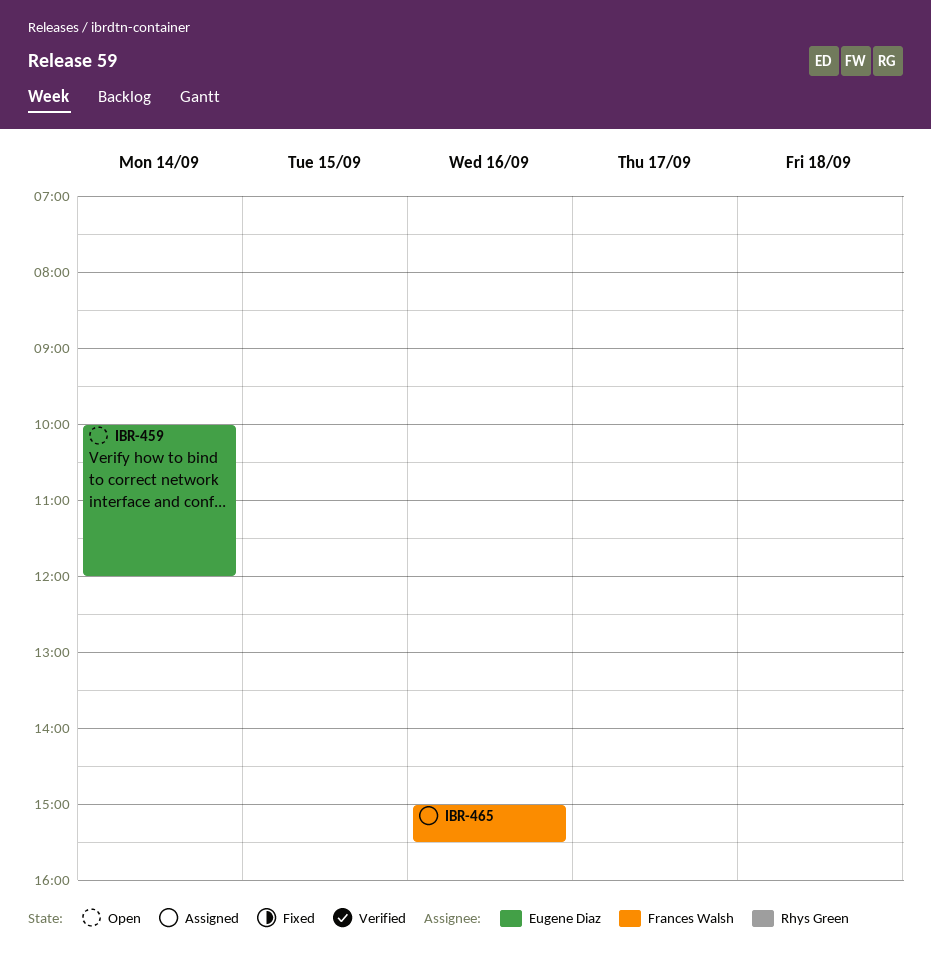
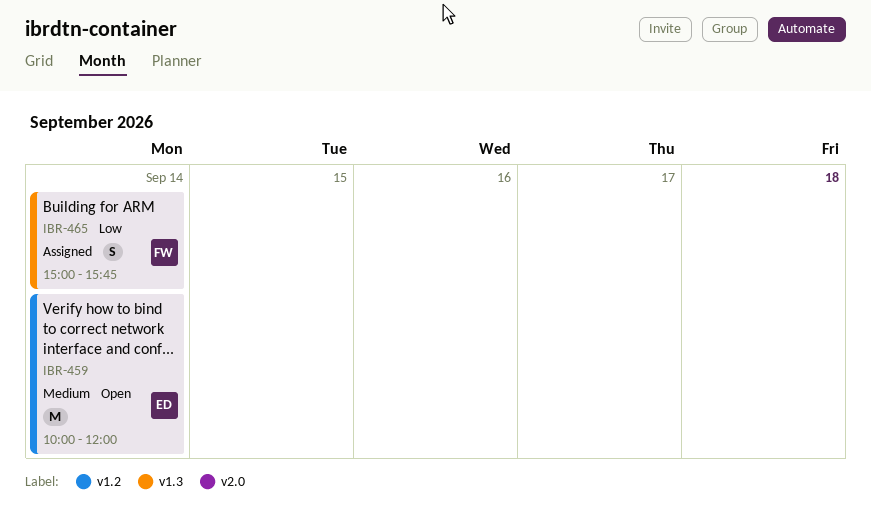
IBR-465, day: Sep 16 -> Sep 14
IBR-465, ends: 15:30 -> 15:45

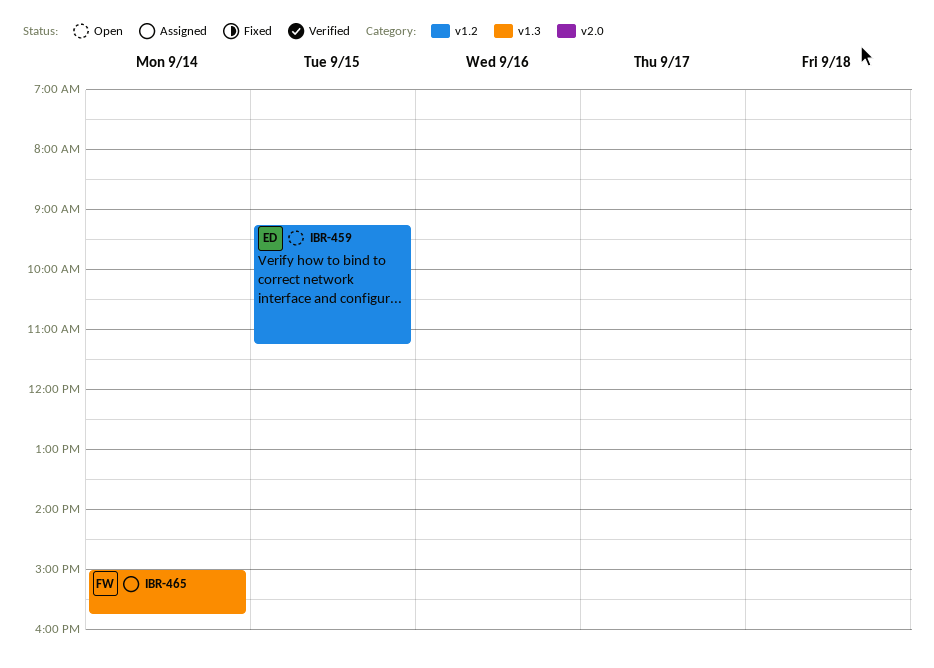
IBR-459, day: Sep 14 -> Sep 15
IBR-459, begins: 10:00 -> 09:15
IBR-459, ends: 12:00 -> 11:15

